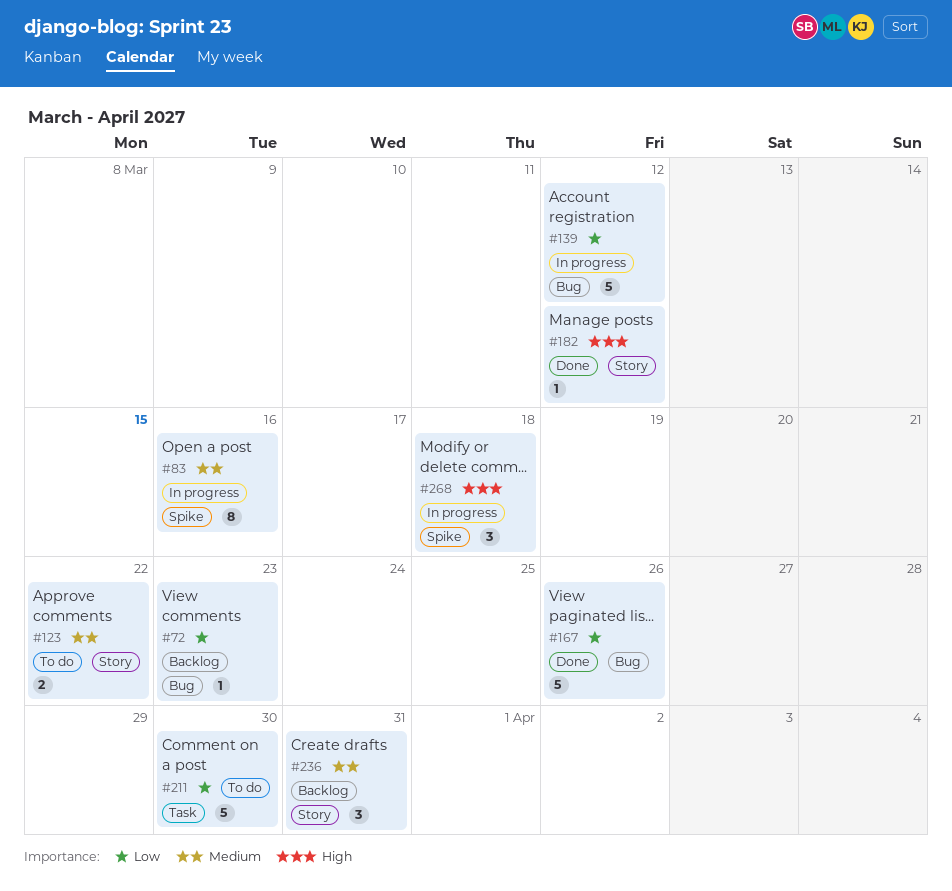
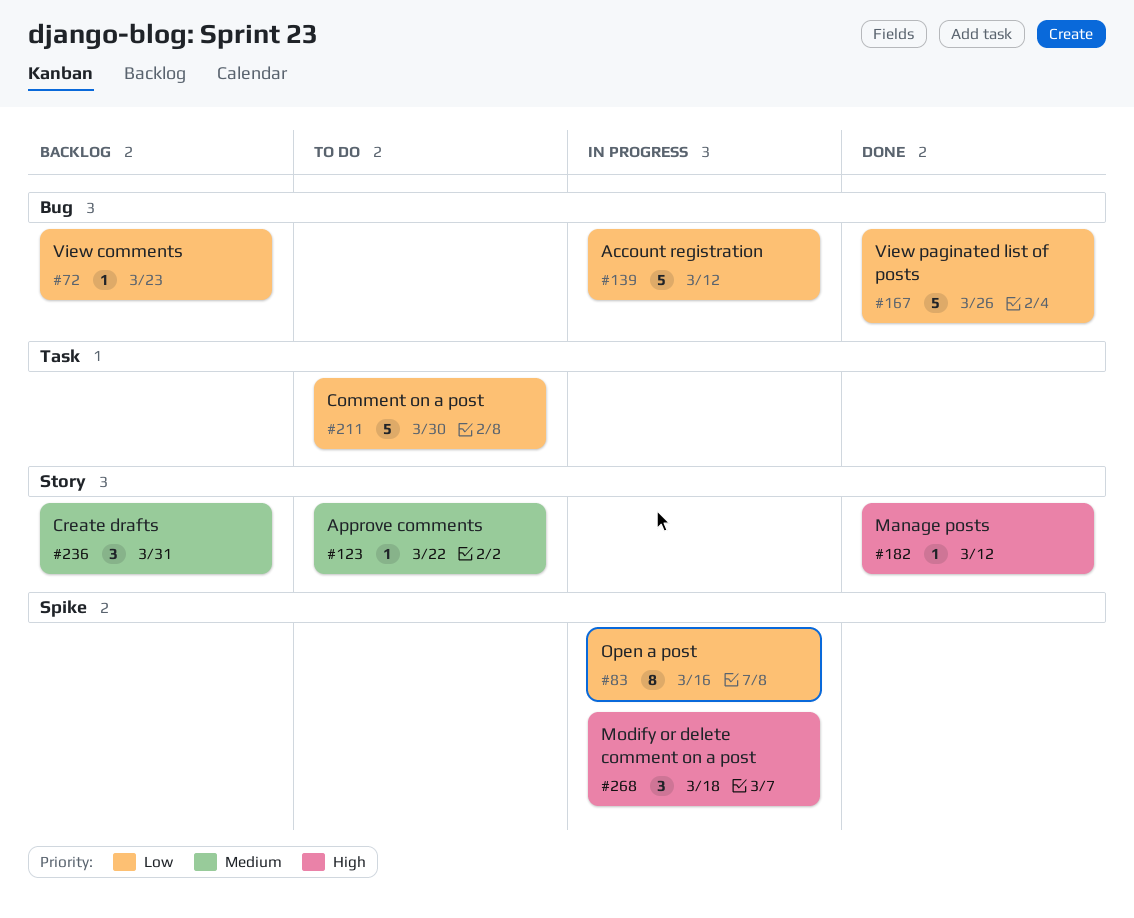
#83, priority: Medium -> Low
#123, estimate: 2 -> 1

